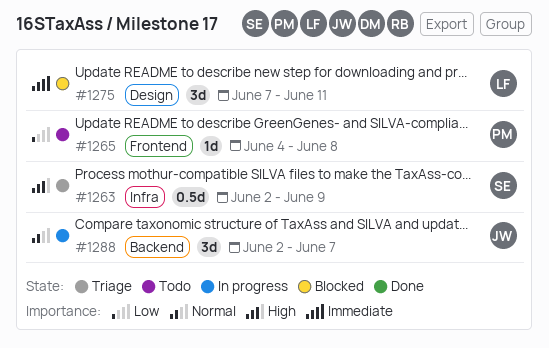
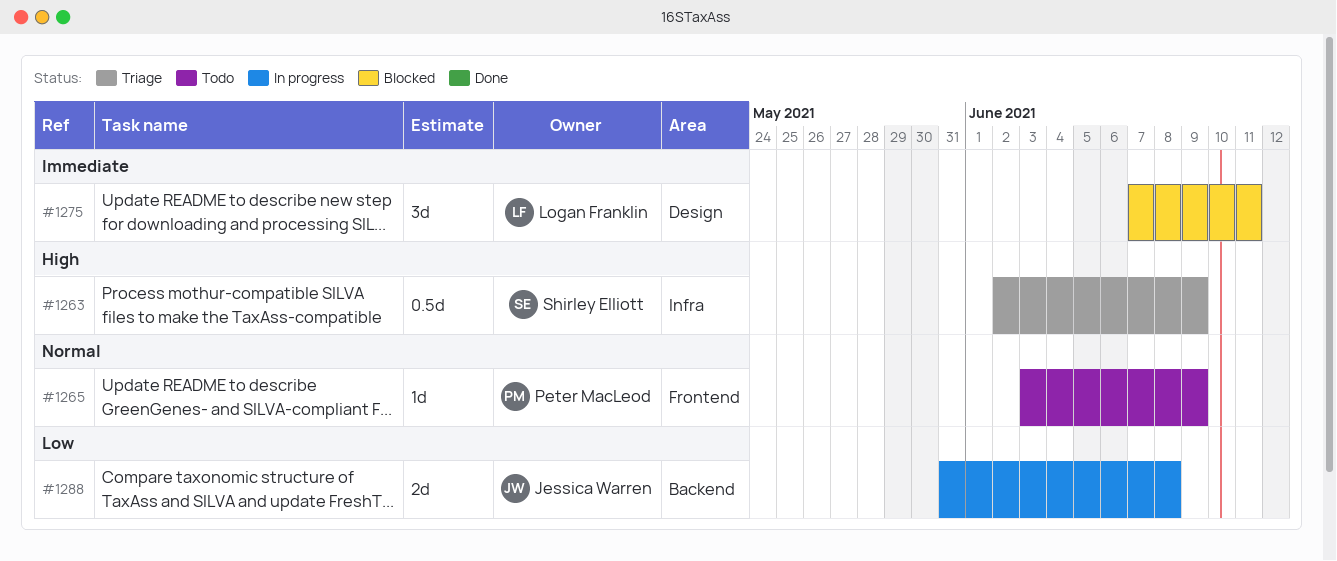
#1265, priority: Low -> Normal
#1265, start: Jun 4 -> Jun 3
#1265, due: Jun 8 -> Jun 9
#1288, priority: Normal -> Low
#1288, estimate: 3d -> 2d
#1288, start: Jun 2 -> May 31
#1288, due: Jun 7 -> Jun 8

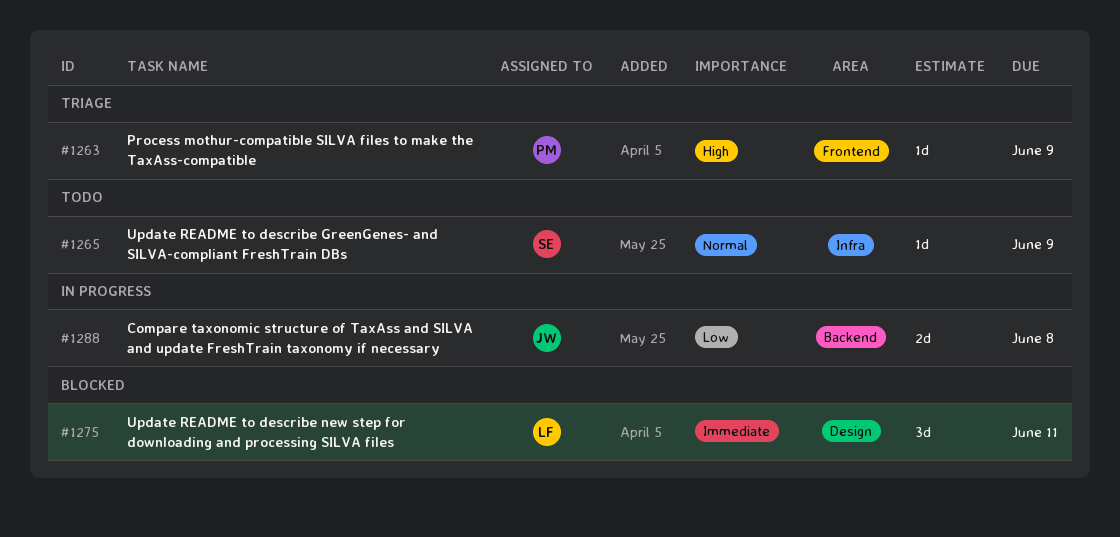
#1263, owner: Shirley Elliott -> Peter MacLeod
#1263, label: Infra -> Frontend
#1263, estimate: 0.5d -> 1d
#1265, owner: Peter MacLeod -> Shirley Elliott
#1265, label: Frontend -> Infra

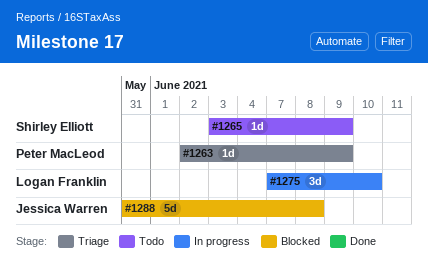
#1275, status: Blocked -> In progress
#1275, due: Jun 11 -> Jun 10
#1288, status: In progress -> Blocked
#1288, estimate: 2d -> 5d

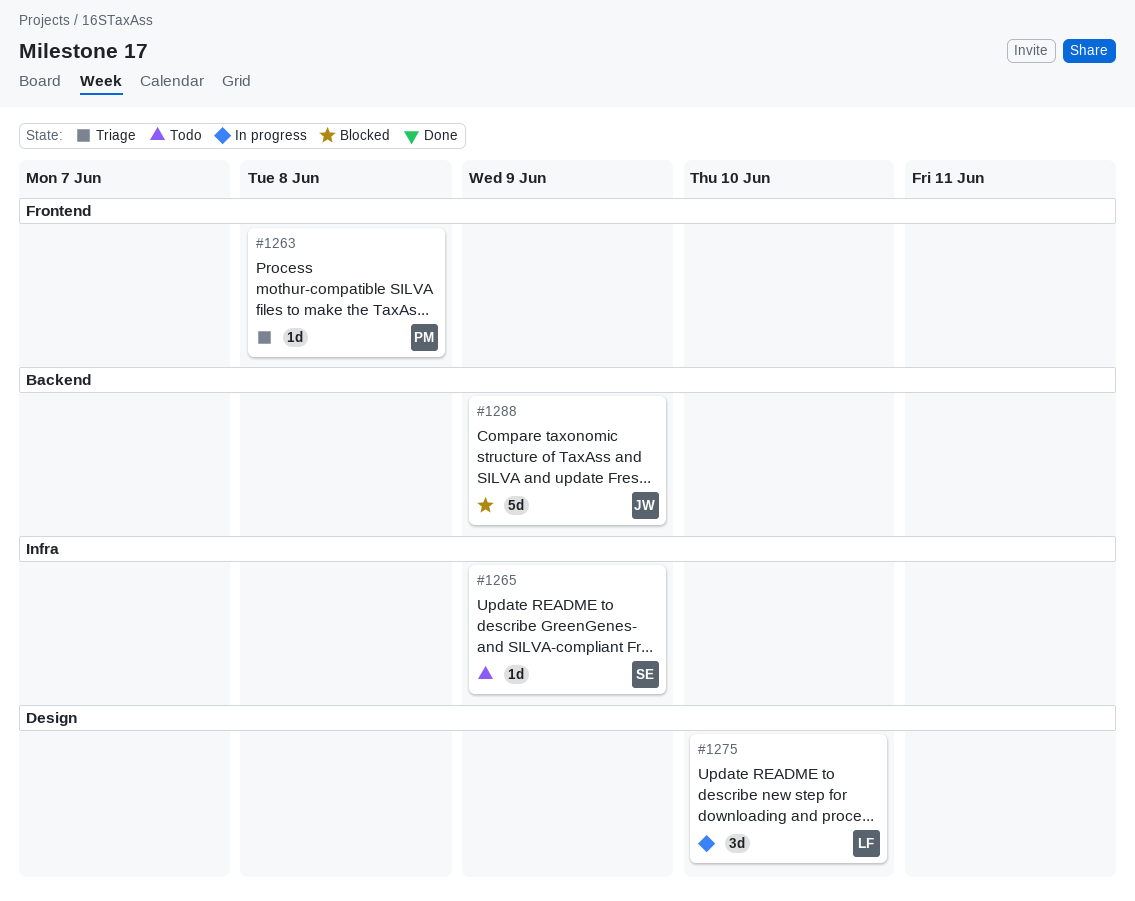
#1263, due: Jun 9 -> Jun 8
#1288, due: Jun 8 -> Jun 9

